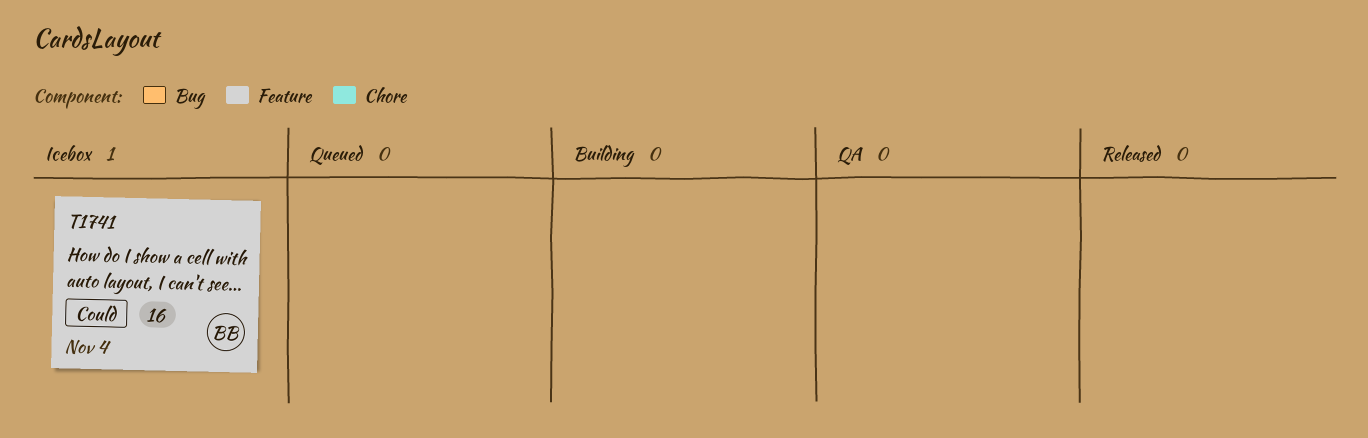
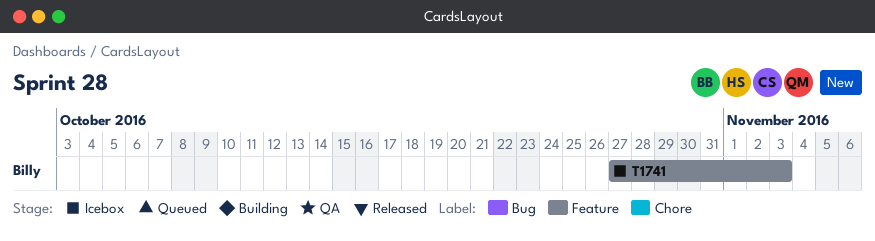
T1741, due: Nov 4 -> Nov 3

